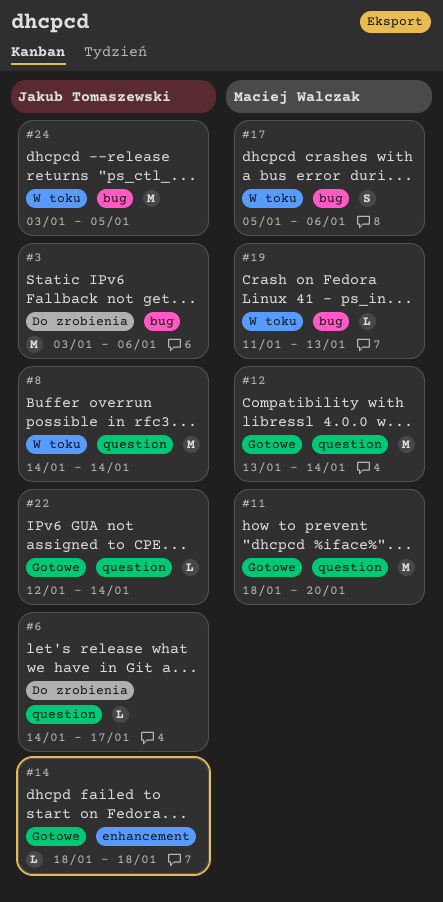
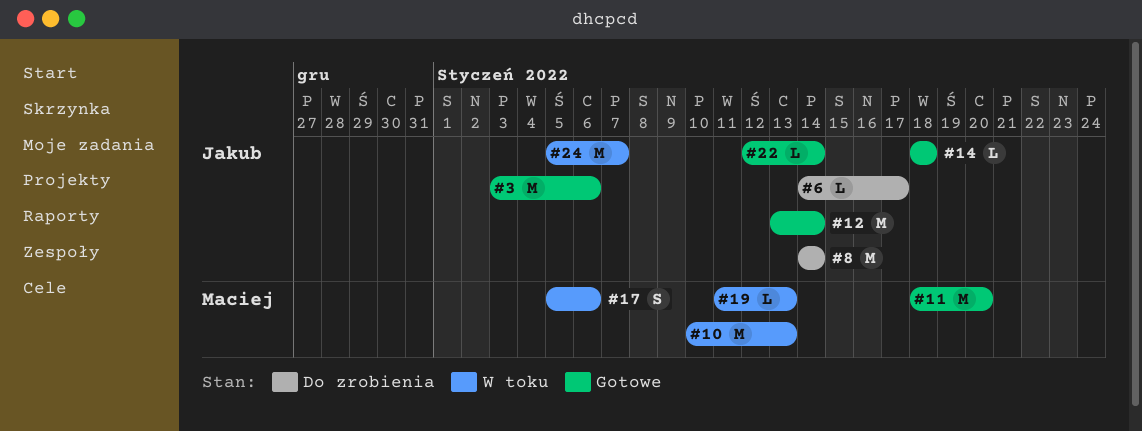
#3, status: Do zrobienia -> Gotowe
#8, status: W toku -> Do zrobienia
#10: none -> present
#12, owner: Maciej Walczak -> Jakub Tomaszewski
#24, start: Jan 3 -> Jan 5
#24, due: Jan 5 -> Jan 7

